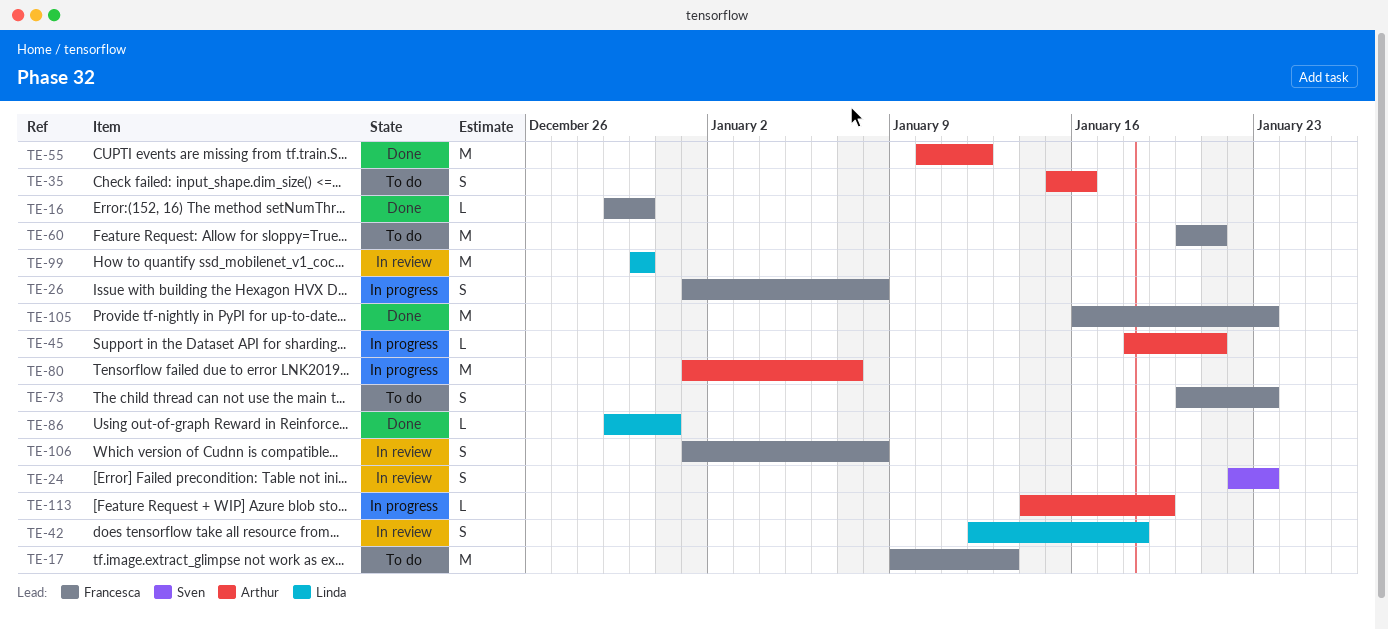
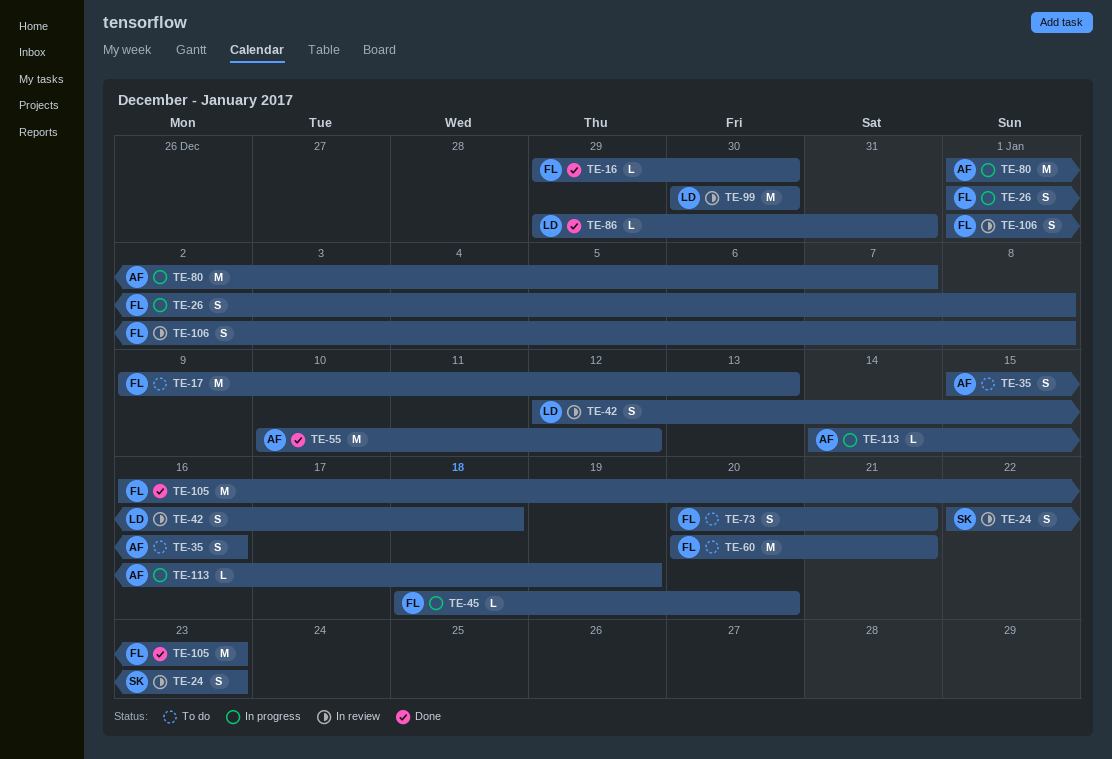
TE-45, owner: Arthur -> Francesca
TE-45, due: Jan 21 -> Jan 20
TE-73, due: Jan 23 -> Jan 21

